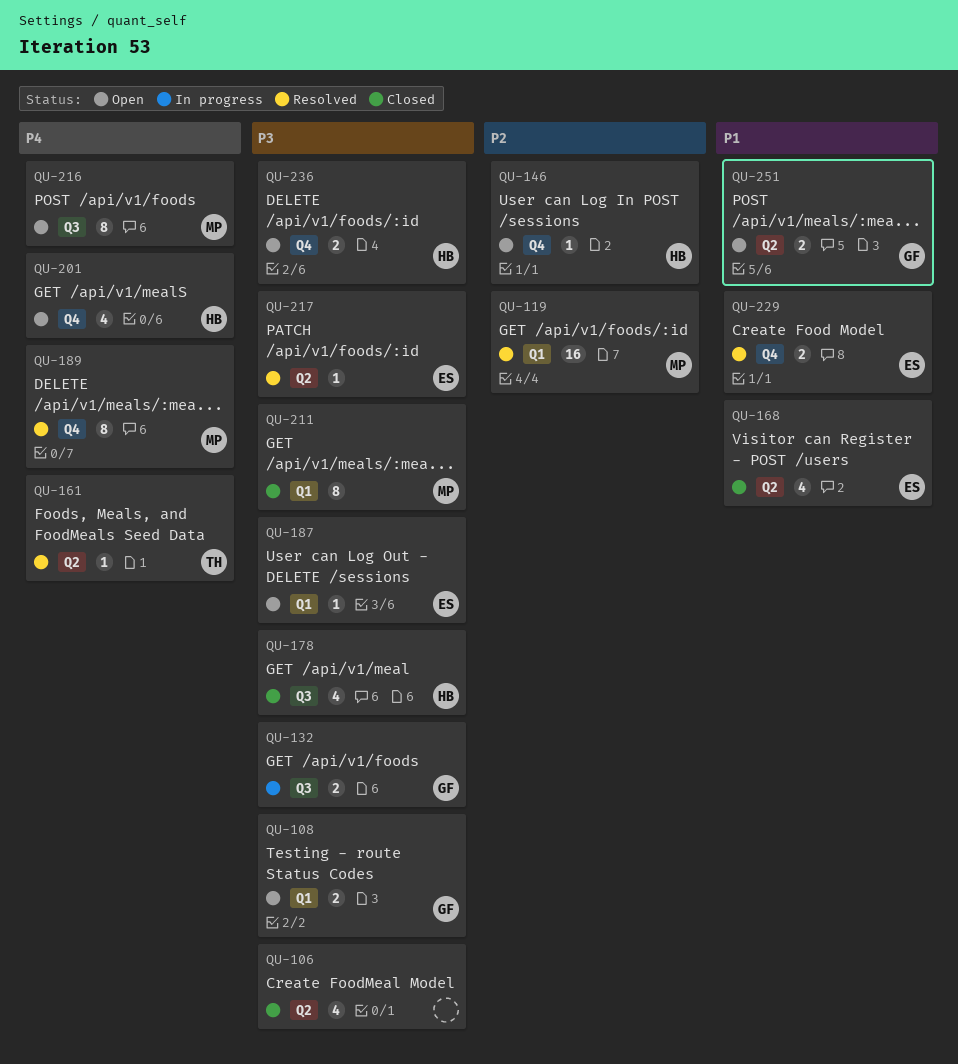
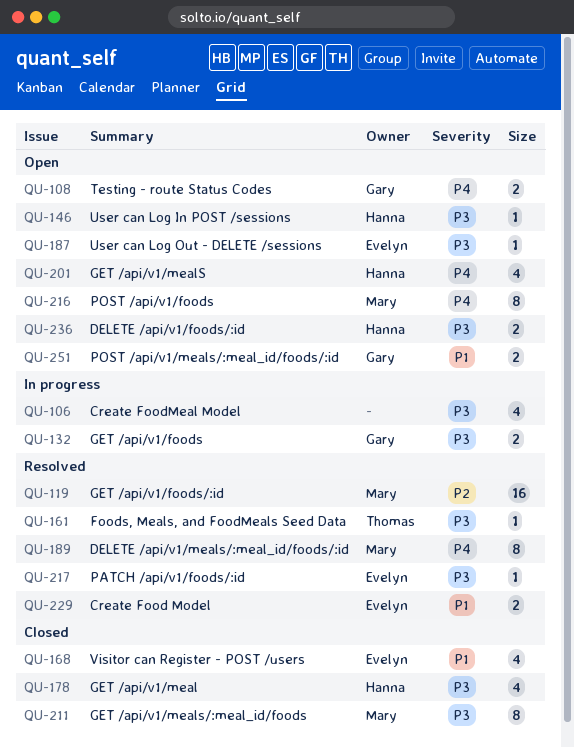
QU-106, status: Closed -> In progress
QU-108, priority: P3 -> P4
QU-146, priority: P2 -> P3
QU-161, priority: P4 -> P3

